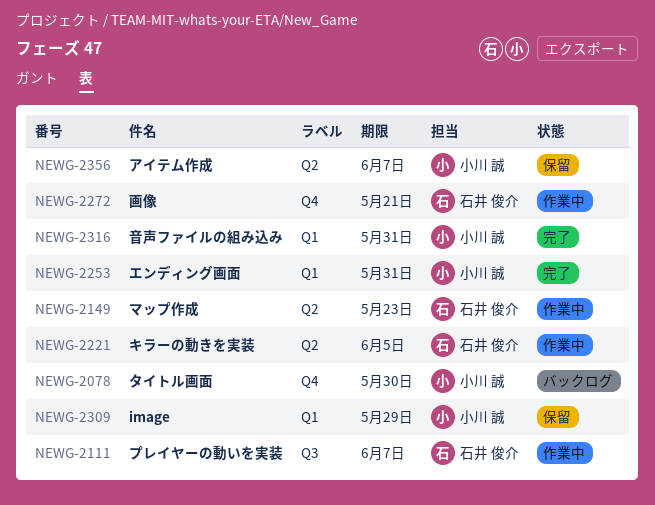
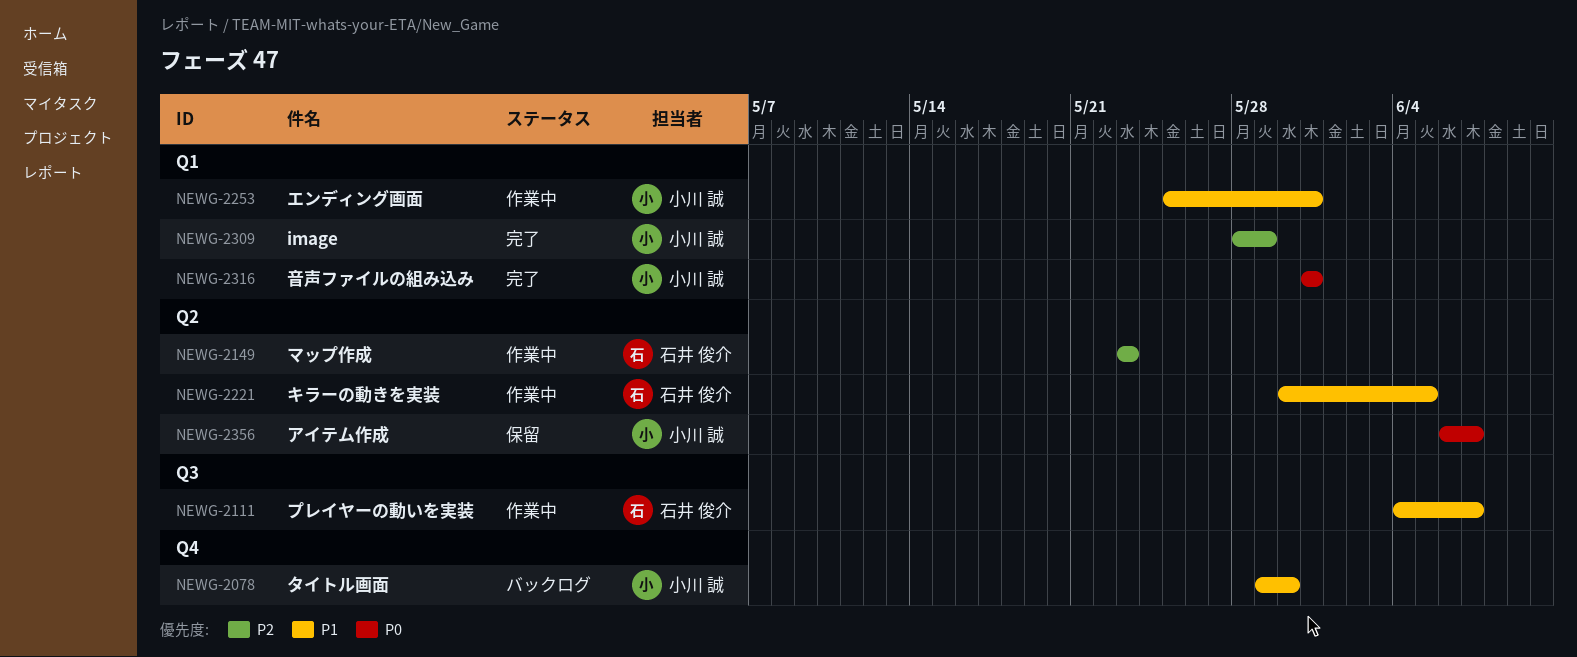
NEWG-2253, status: 完了 -> 作業中
NEWG-2272: present -> none
NEWG-2309, status: 保留 -> 完了

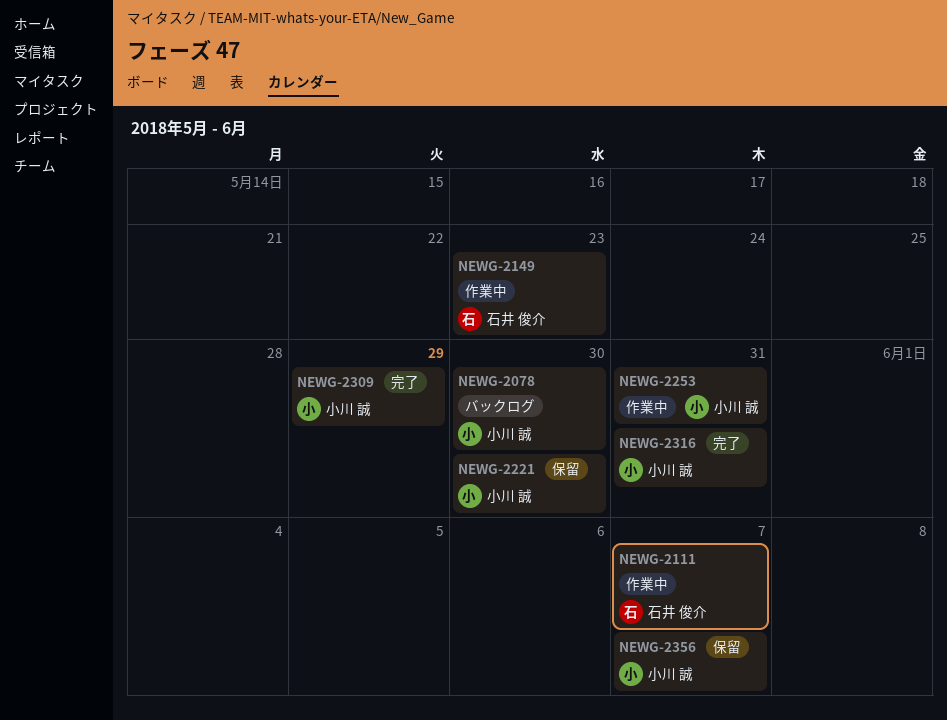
NEWG-2221, status: 作業中 -> 保留
NEWG-2221, owner: 石井 俊介 -> 小川 誠
NEWG-2221, due: Jun 5 -> May 30

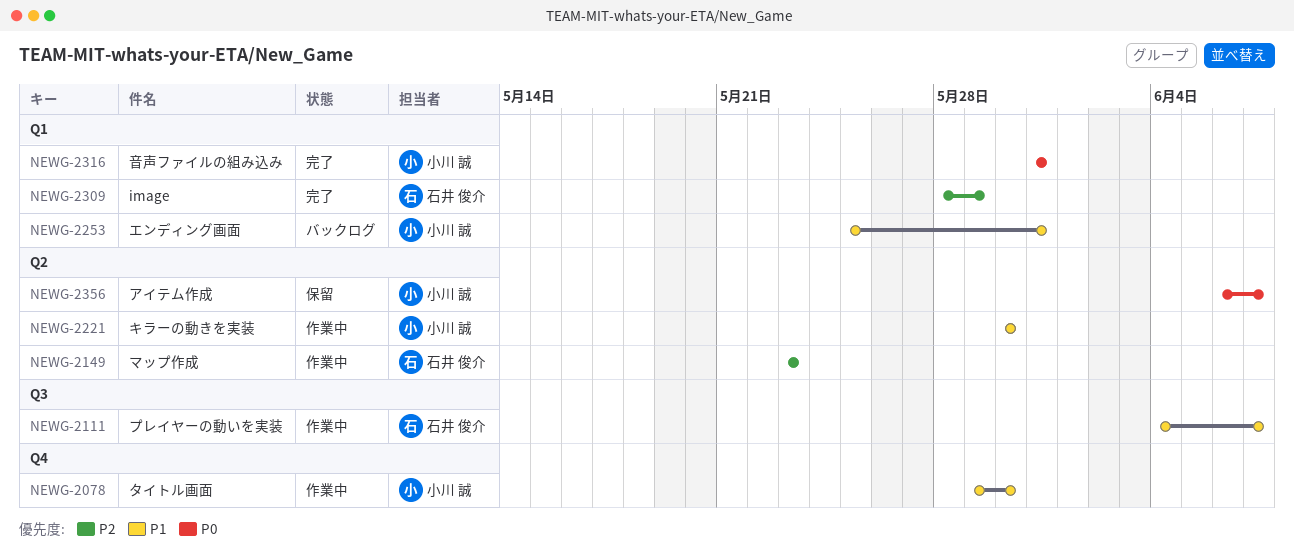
NEWG-2078, status: バックログ -> 作業中
NEWG-2221, status: 保留 -> 作業中
NEWG-2253, status: 作業中 -> バックログ
NEWG-2309, owner: 小川 誠 -> 石井 俊介

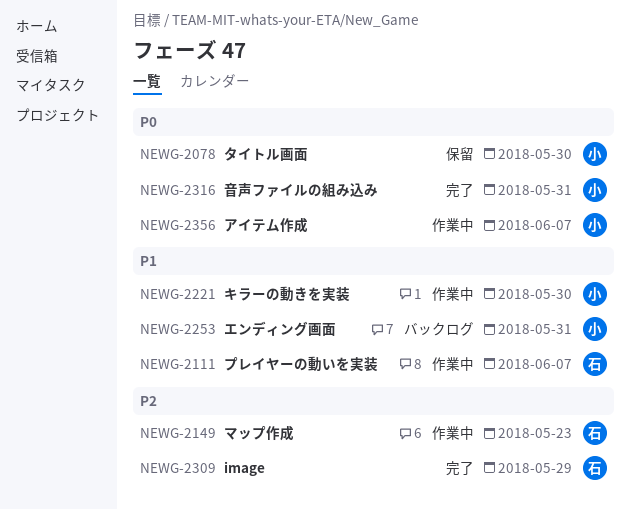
NEWG-2078, status: 作業中 -> 保留
NEWG-2078, priority: P1 -> P0
NEWG-2356, status: 保留 -> 作業中

